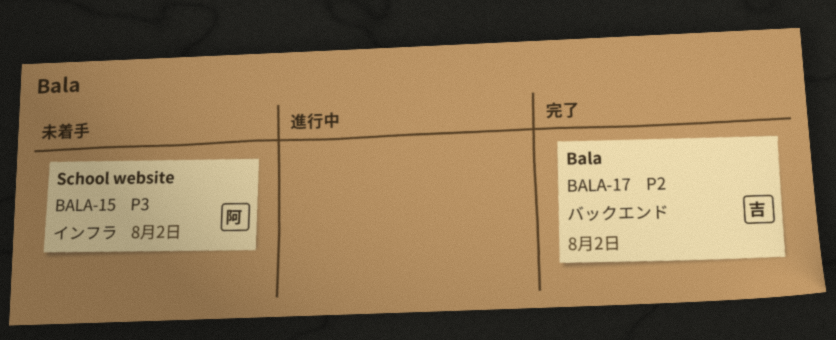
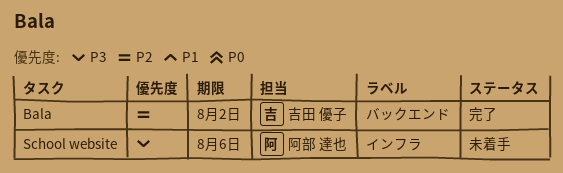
School website, due: Aug 2 -> Aug 6

